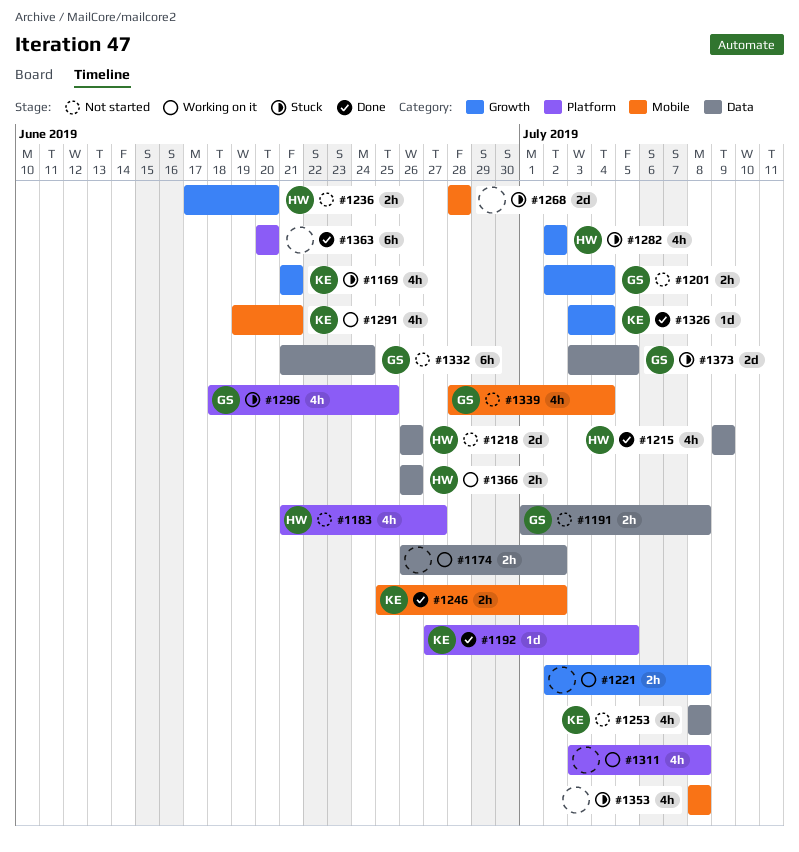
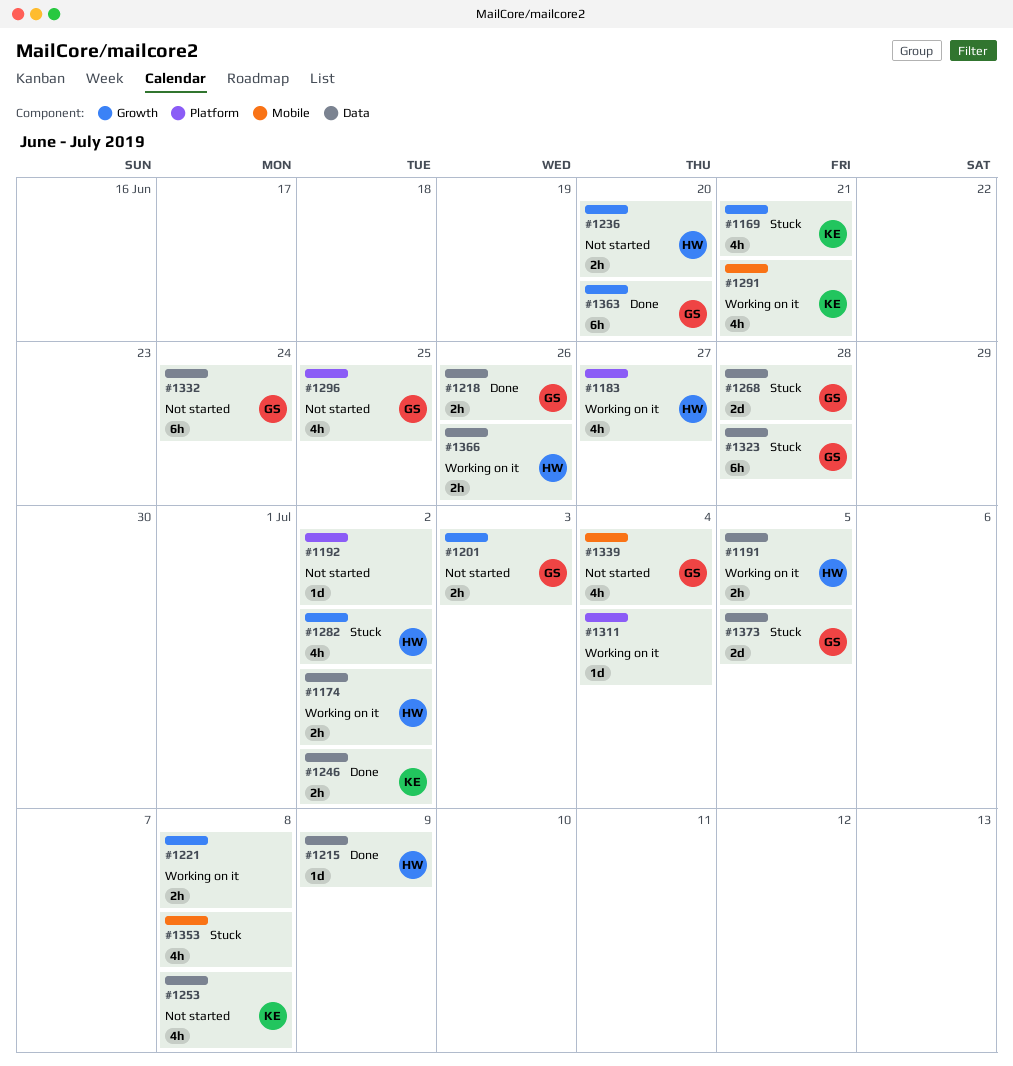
#1174, owner: none -> HW
#1183, status: Not started -> Working on it
#1191, status: Not started -> Working on it
#1191, owner: GS -> HW
#1191, due: Jul 8 -> Jul 5
#1192, status: Done -> Not started
#1192, owner: KE -> none
#1192, due: Jul 5 -> Jul 2
#1201, due: Jul 4 -> Jul 3
#1215, estimate: 4h -> 1d
#1218, status: Not started -> Done
#1218, owner: HW -> GS
#1218, estimate: 2d -> 2h
#1246, label: Mobile -> Data
#1268, owner: none -> GS
#1268, label: Mobile -> Data
#1296, status: Stuck -> Not started
#1311, estimate: 4h -> 1d
#1311, due: Jul 8 -> Jul 4
#1323: none -> present
#1326: present -> none
#1363, owner: none -> GS
#1363, label: Platform -> Growth

